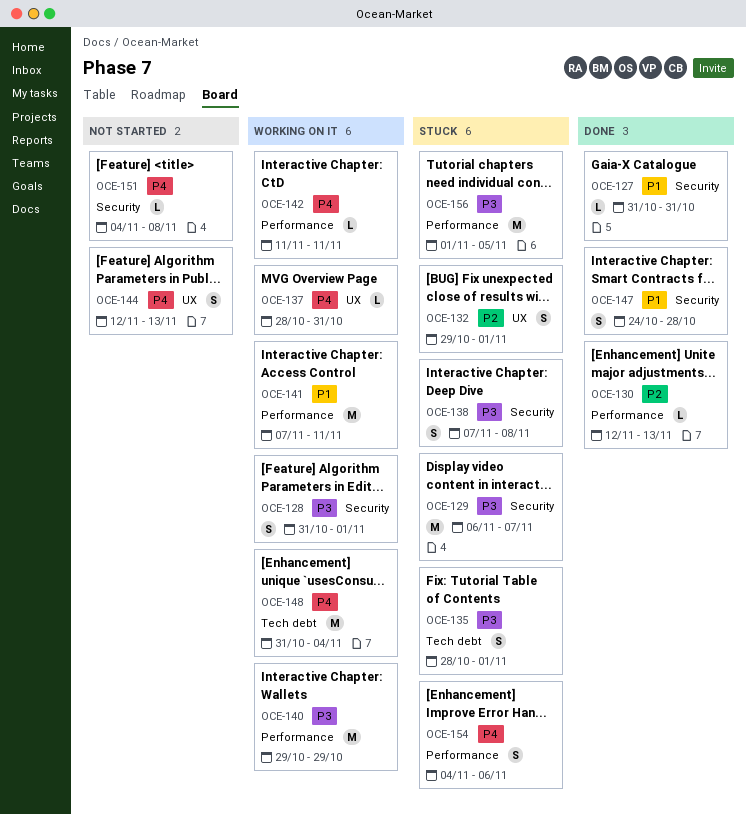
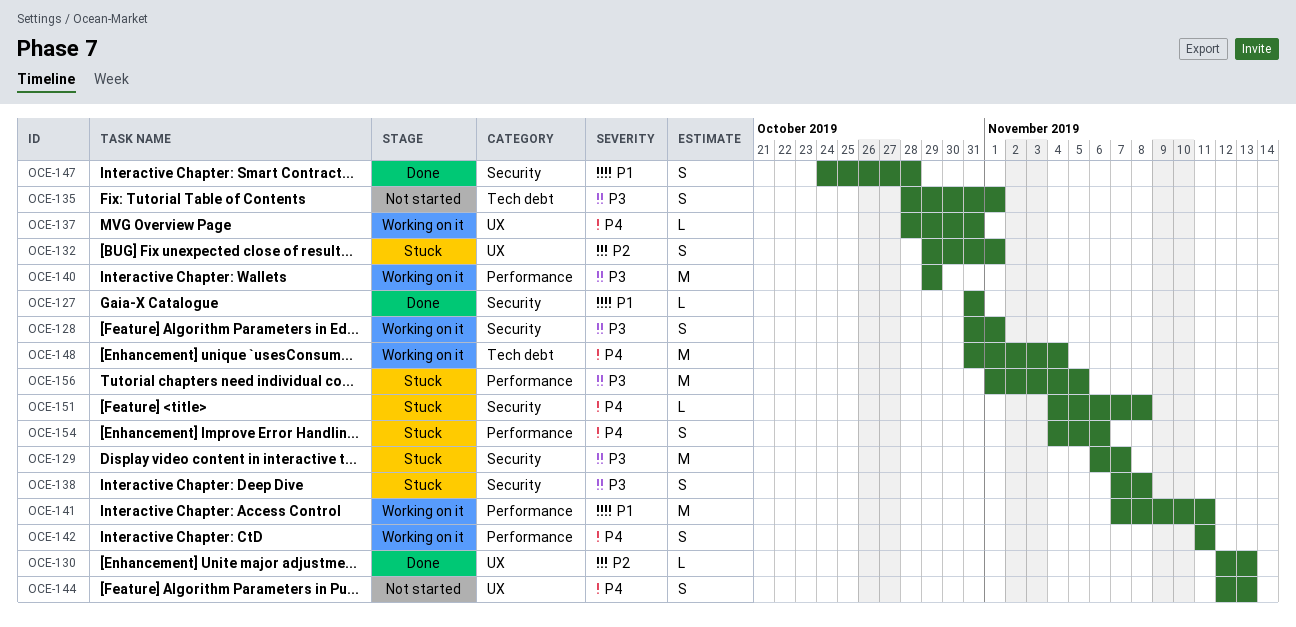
OCE-130, label: Performance -> UX
OCE-135, status: Stuck -> Not started
OCE-142, estimate: L -> S
OCE-151, status: Not started -> Stuck

